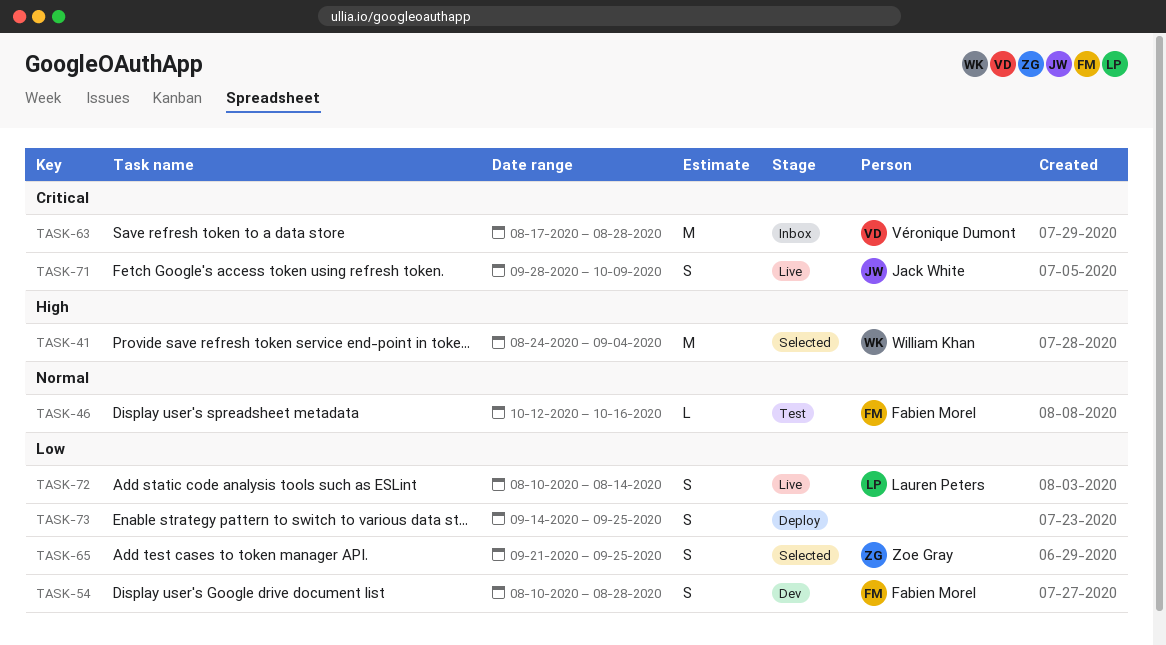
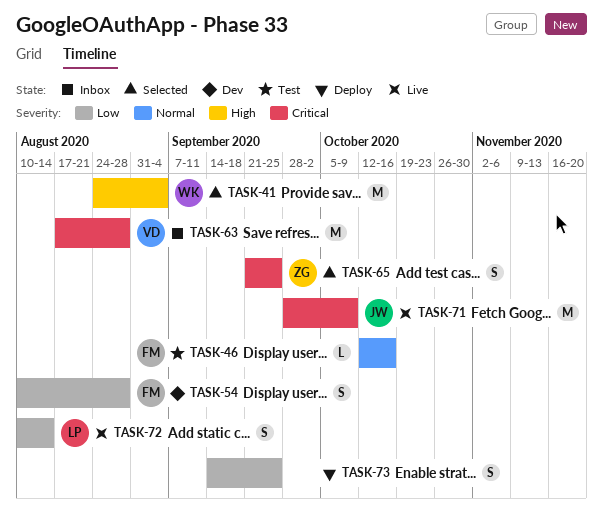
TASK-65, priority: Low -> Critical
TASK-71, estimate: S -> M

